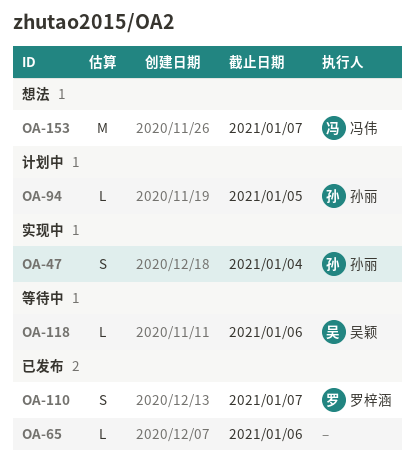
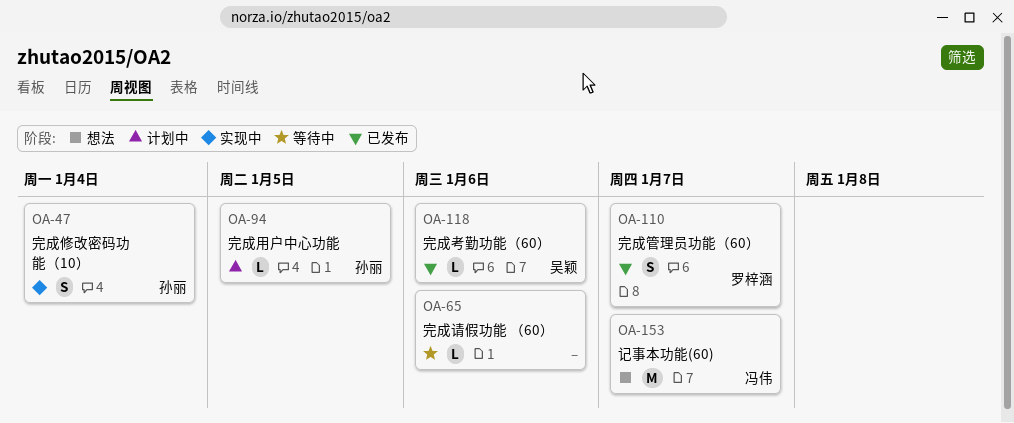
OA-65, status: 已发布 -> 等待中
OA-118, status: 等待中 -> 已发布

